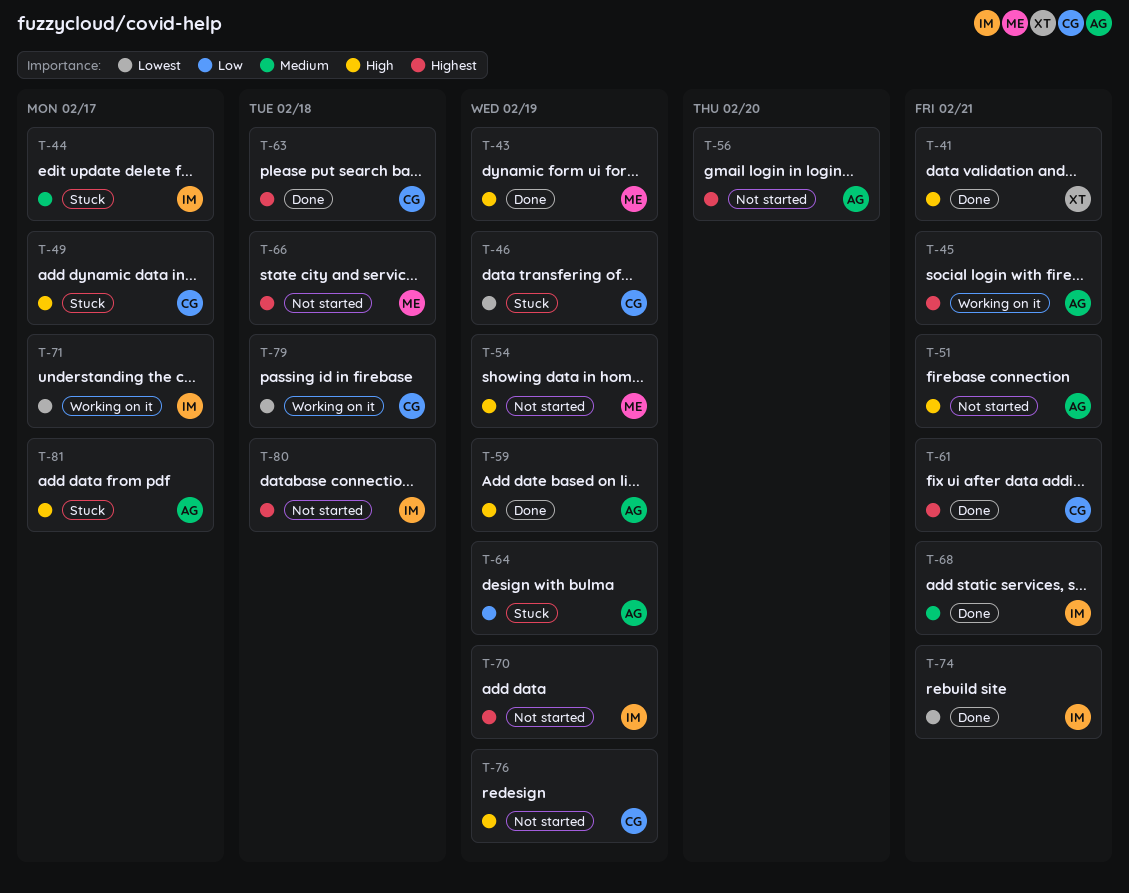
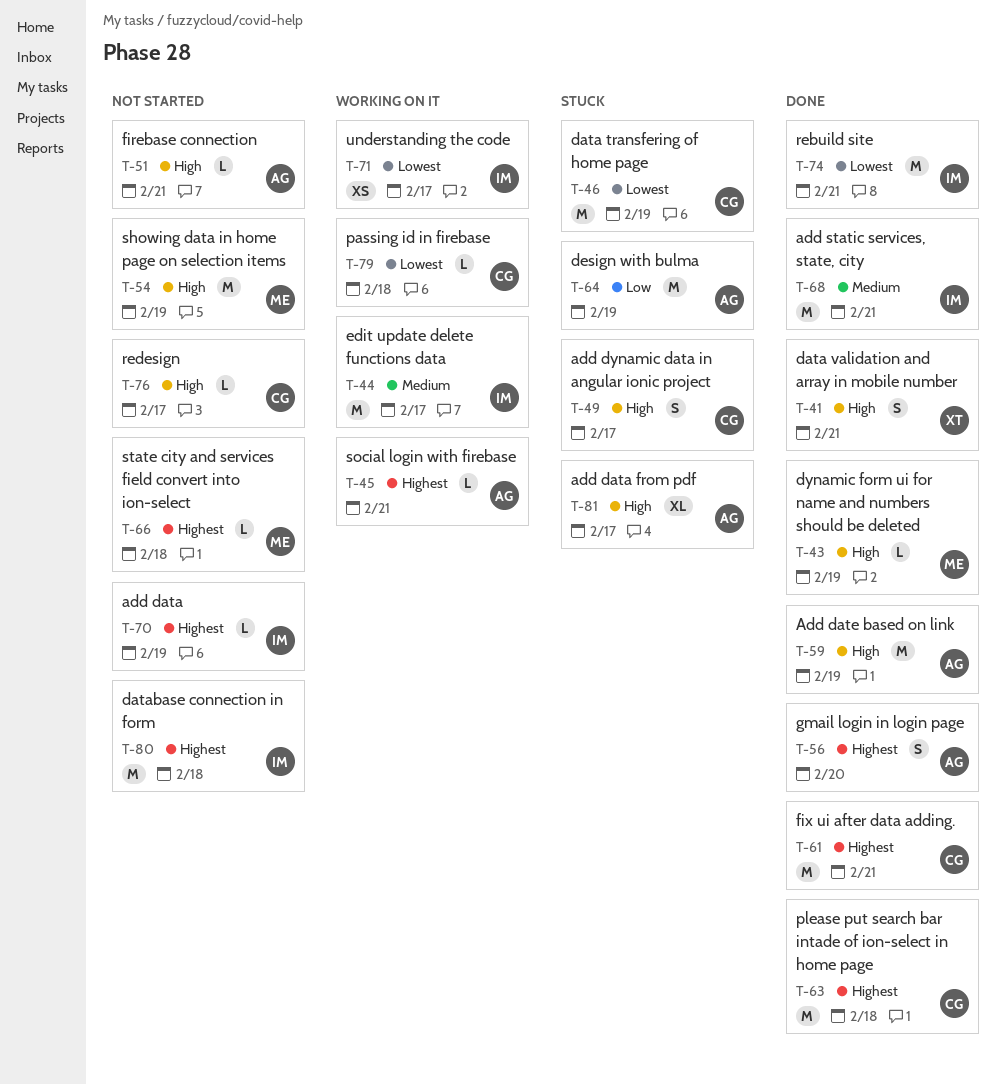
T-44, status: Stuck -> Working on it
T-56, status: Not started -> Done
T-76, due: Feb 19 -> Feb 17

